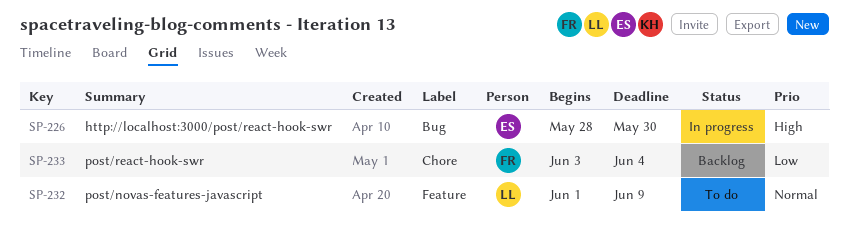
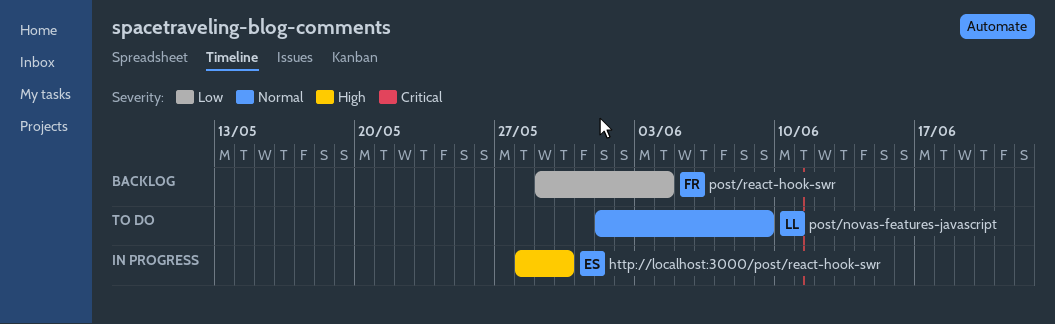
post/react-hook-swr, start: Jun 3 -> May 29

